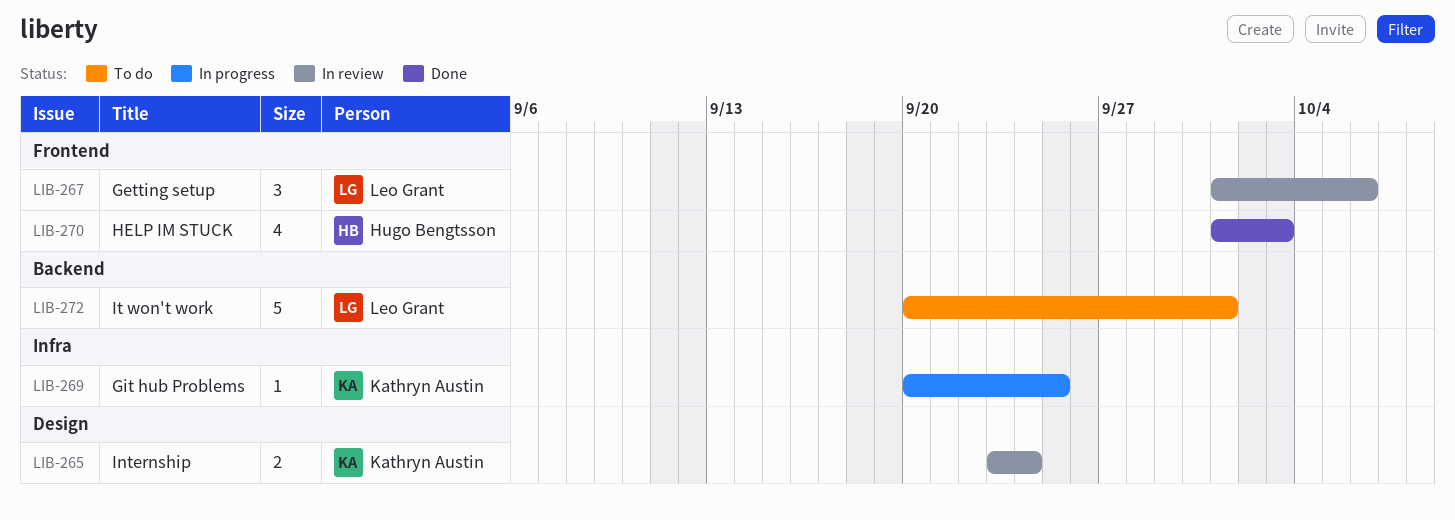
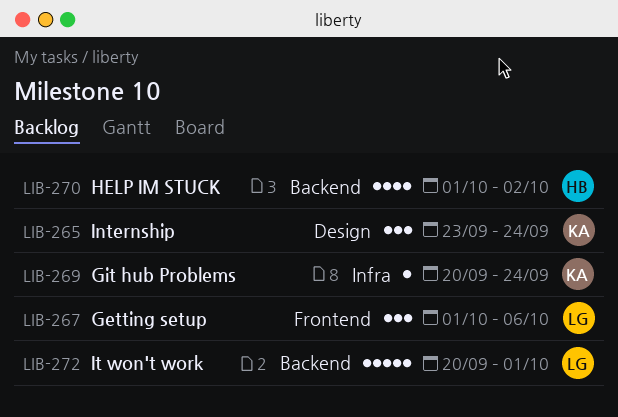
LIB-265, estimate: 2 -> 3
LIB-269, due: Sep 25 -> Sep 24
LIB-270, label: Frontend -> Backend
LIB-270, due: Oct 3 -> Oct 2

